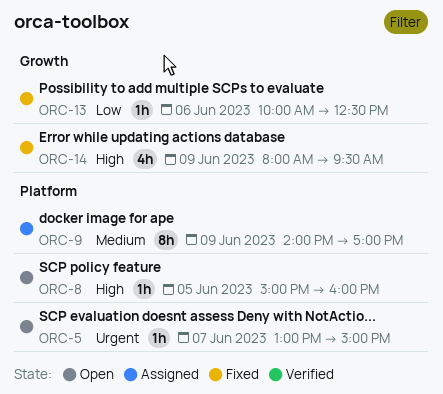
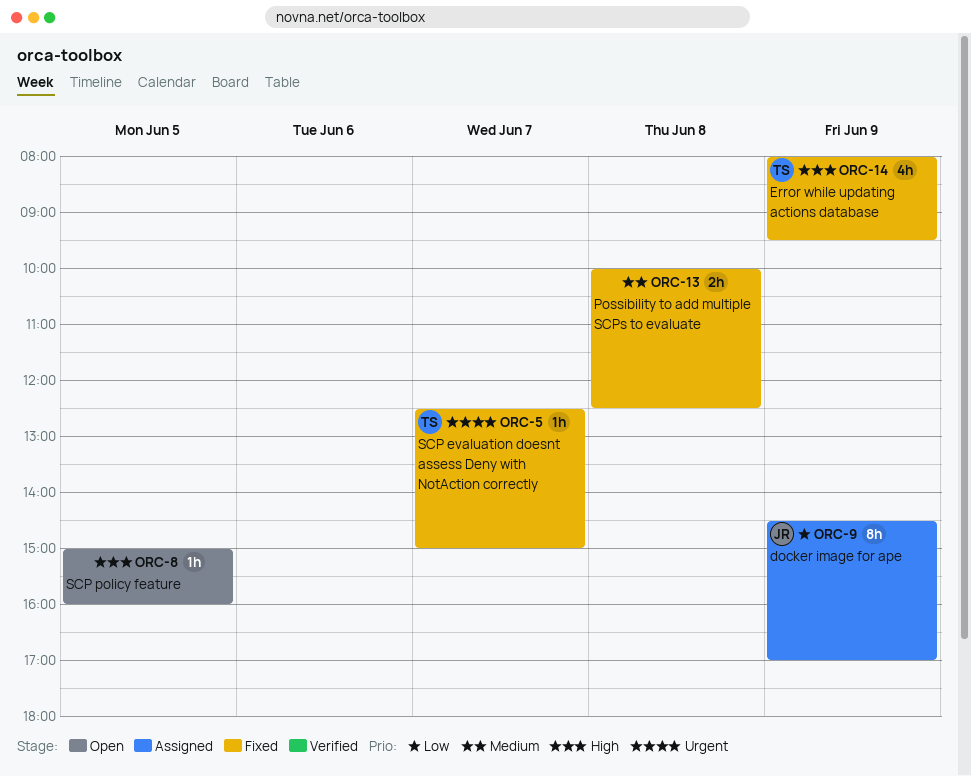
ORC-5, status: Open -> Fixed
ORC-5, begins: 13:00 -> 12:30
ORC-9, priority: Medium -> Low
ORC-9, begins: 14:00 -> 14:30
ORC-13, priority: Low -> Medium
ORC-13, estimate: 1h -> 2h
ORC-13, day: Jun 6 -> Jun 8

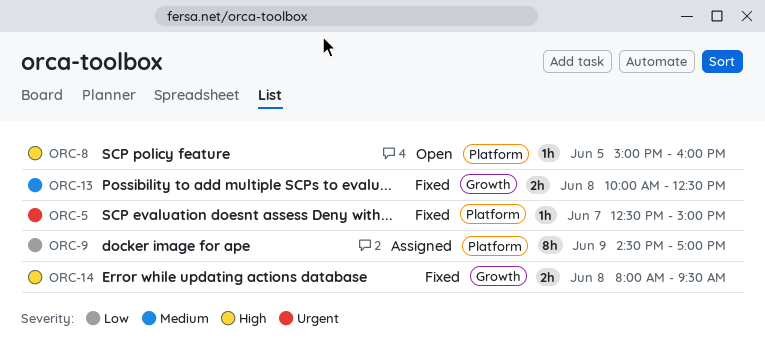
ORC-14, estimate: 4h -> 2h
ORC-14, day: Jun 9 -> Jun 8

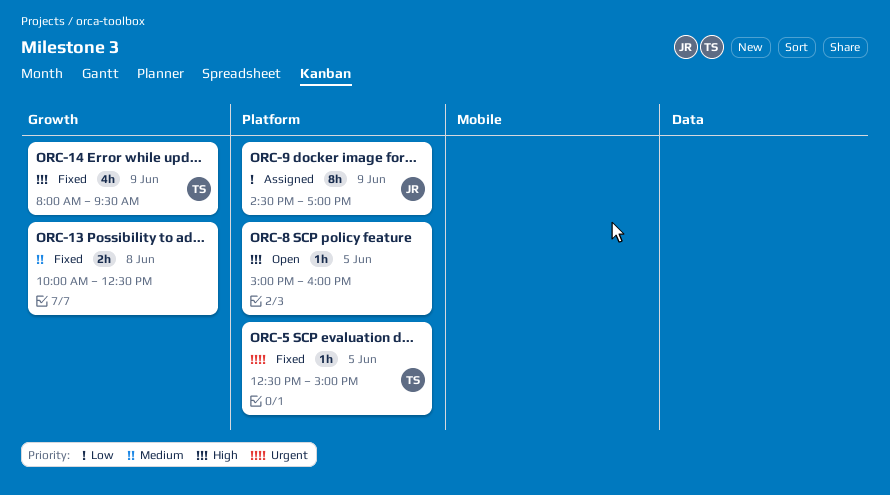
ORC-5, day: Jun 7 -> Jun 5
ORC-14, estimate: 2h -> 4h
ORC-14, day: Jun 8 -> Jun 9

